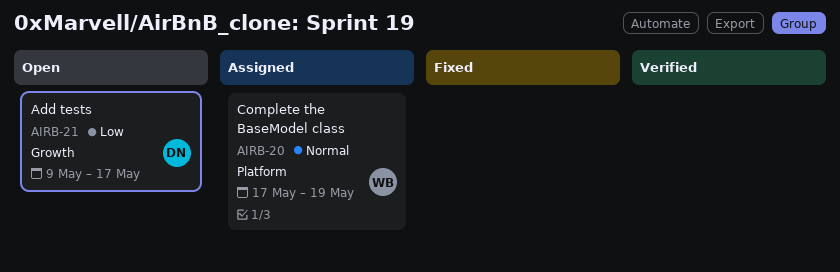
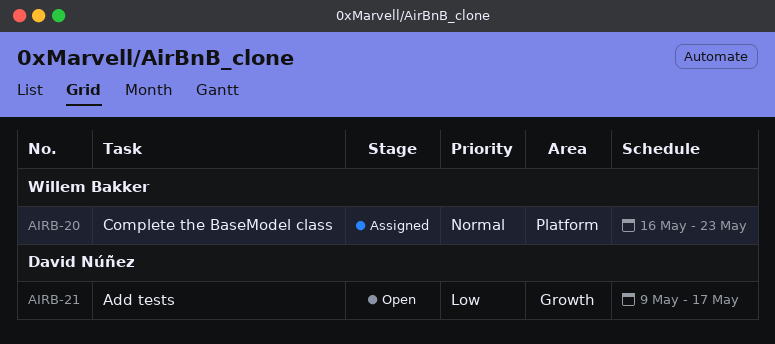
AIRB-20, start: May 17 -> May 16
AIRB-20, due: May 19 -> May 23

